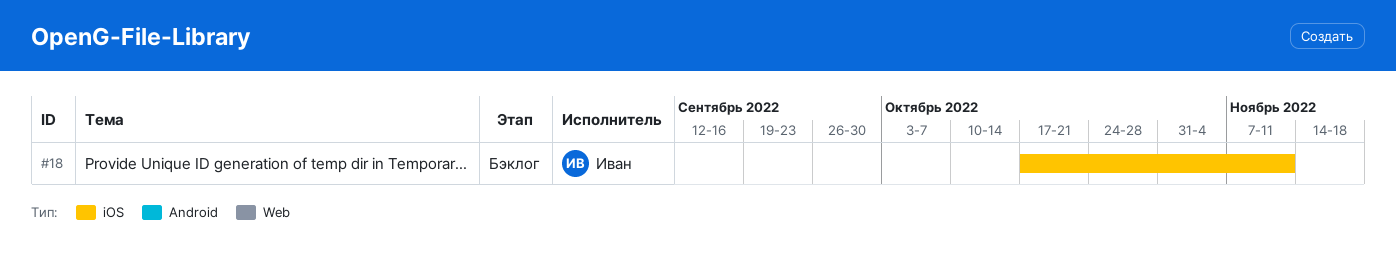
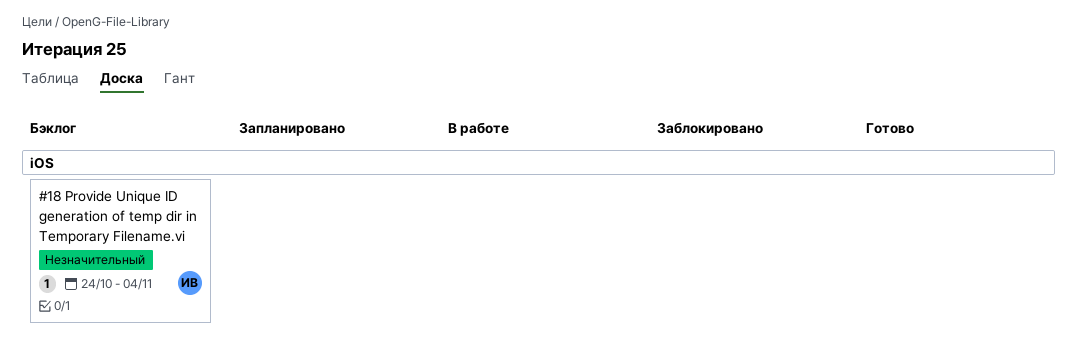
#18, start: Oct 17 -> Oct 24
#18, due: Nov 11 -> Nov 4

